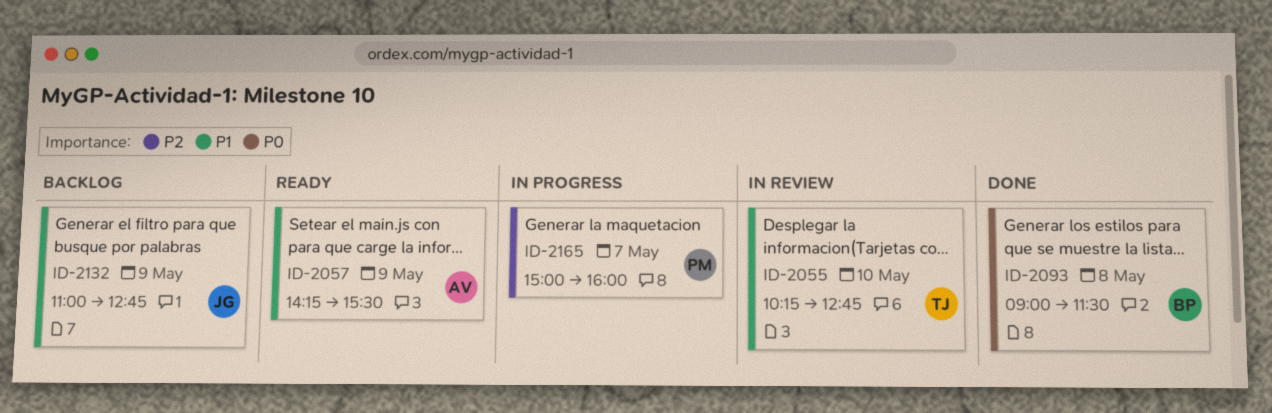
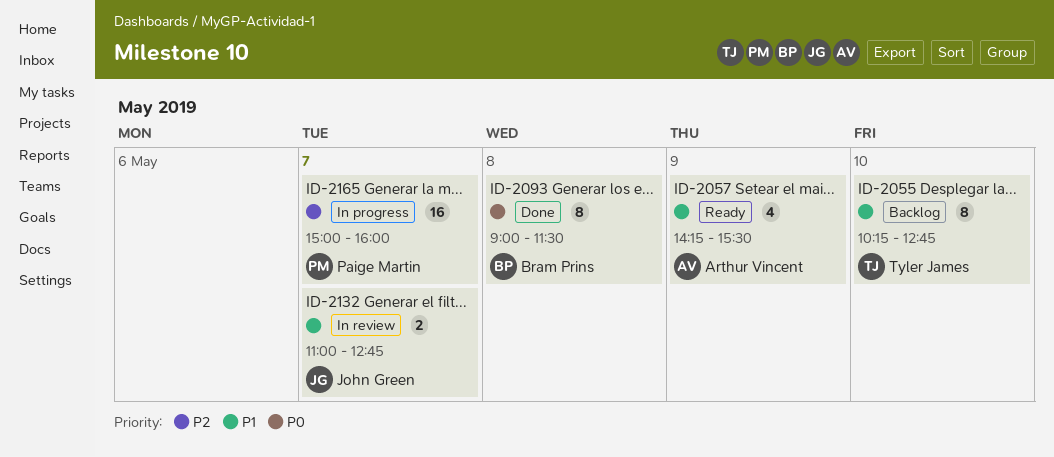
ID-2055, status: In review -> Backlog
ID-2132, status: Backlog -> In review
ID-2132, day: May 9 -> May 7

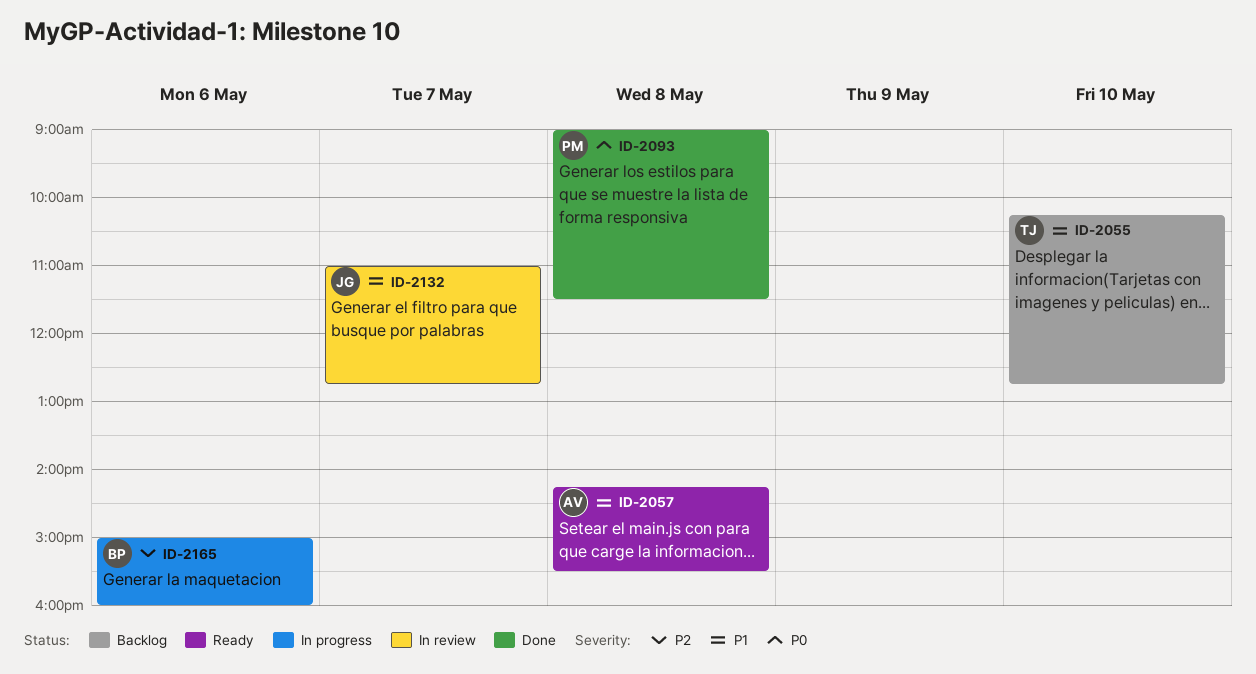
ID-2057, day: May 9 -> May 8
ID-2093, owner: Bram Prins -> Paige Martin
ID-2165, owner: Paige Martin -> Bram Prins
ID-2165, day: May 7 -> May 6

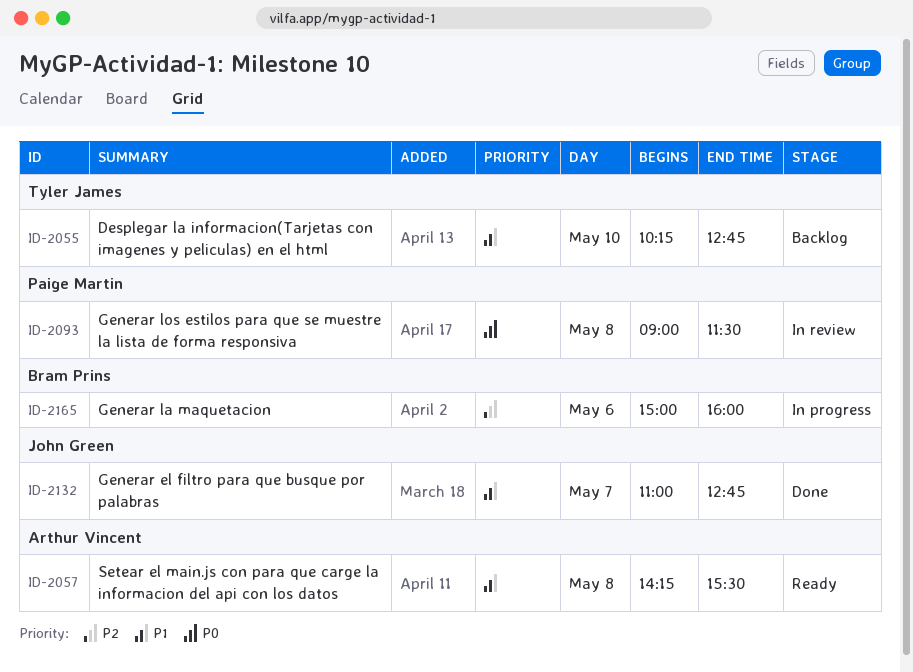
ID-2093, status: Done -> In review
ID-2132, status: In review -> Done

